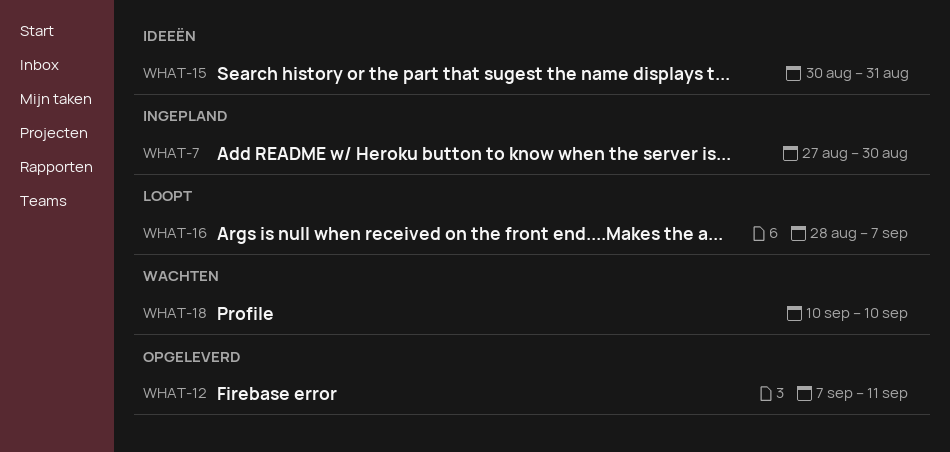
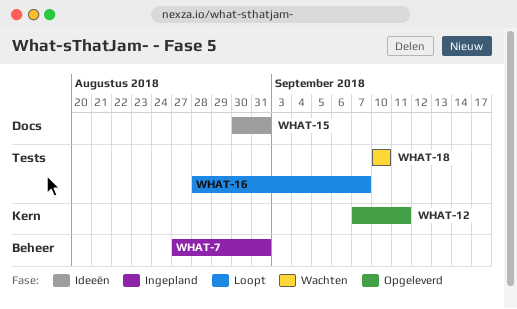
WHAT-7, due: Aug 30 -> Aug 31

